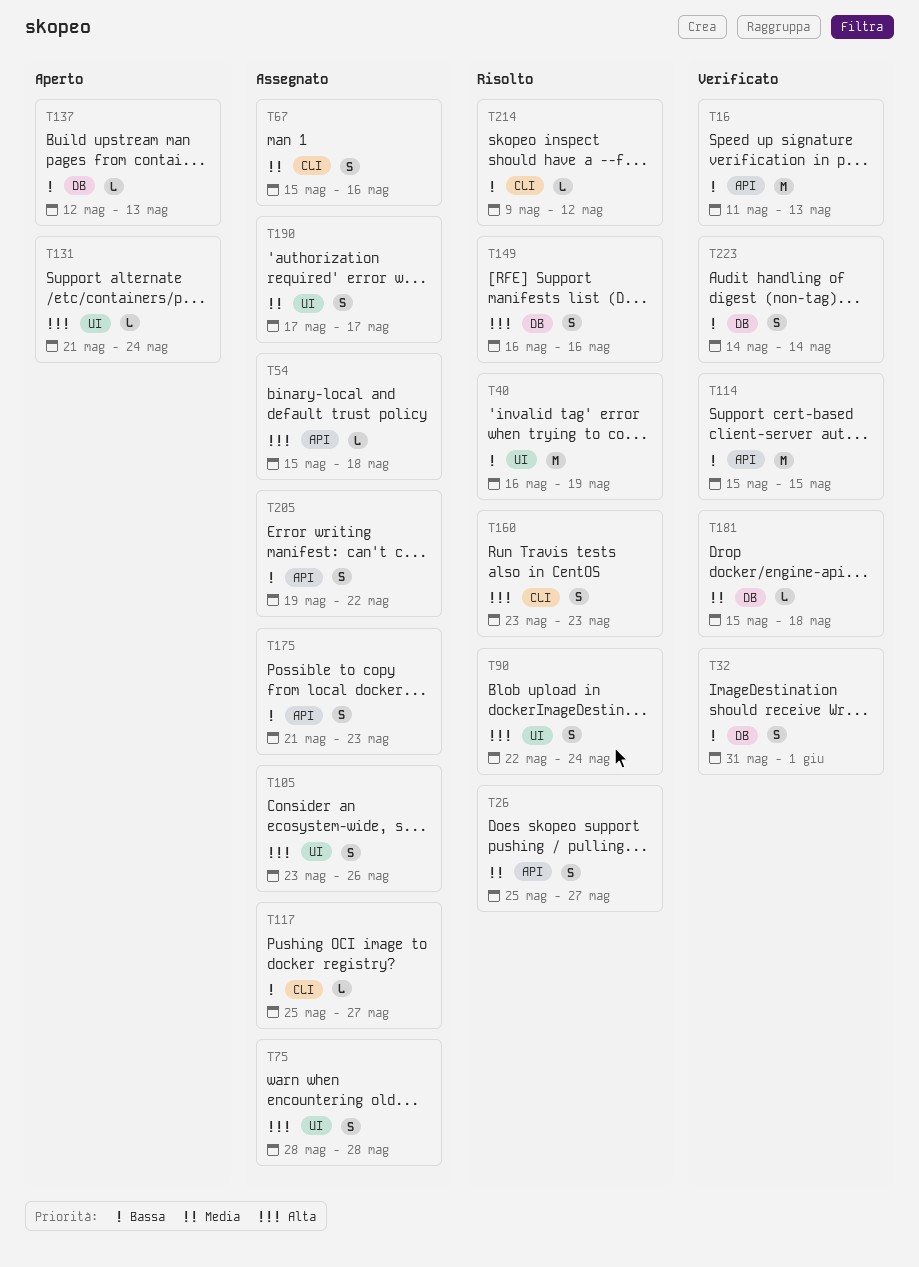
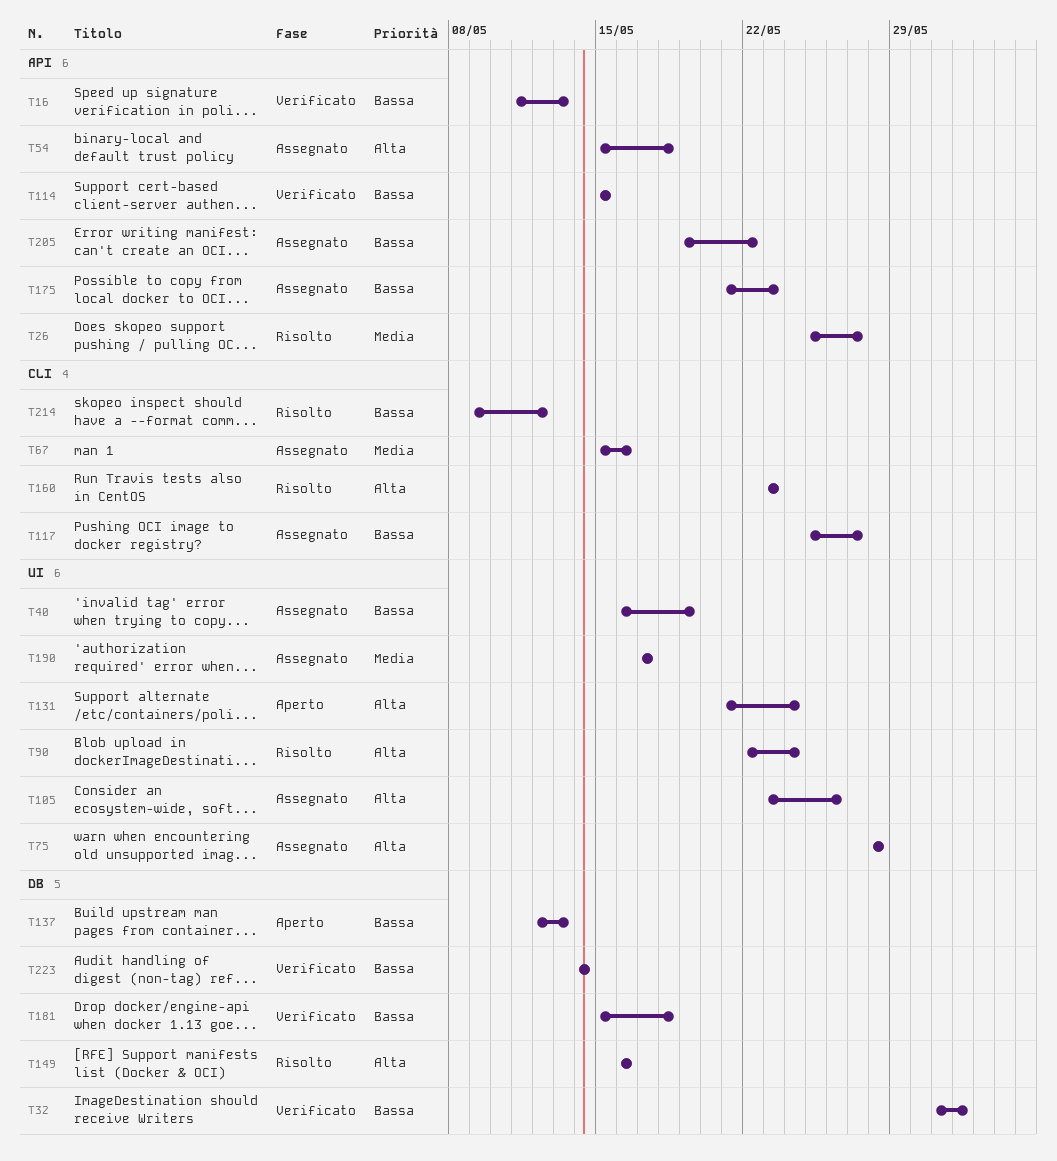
T40, status: Risolto -> Assegnato
T181, priority: Media -> Bassa

